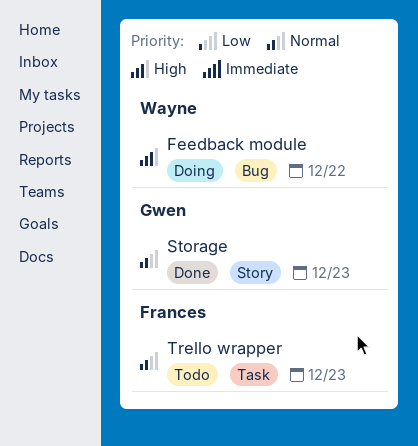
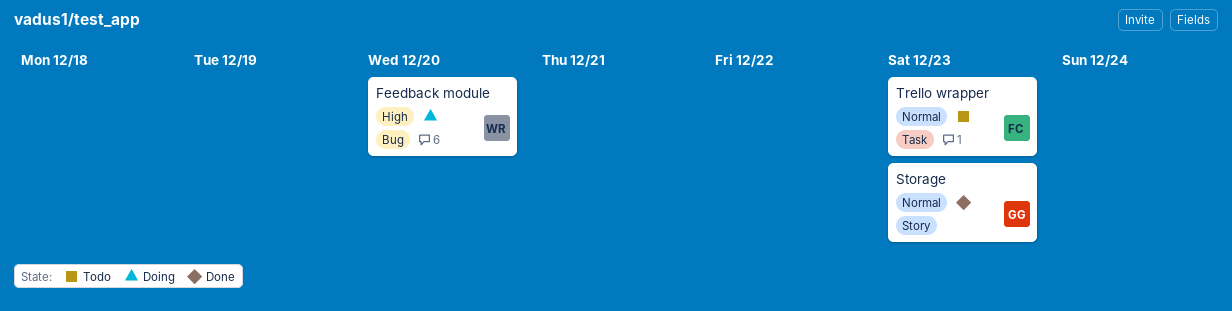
Feedback module, due: Dec 22 -> Dec 20

